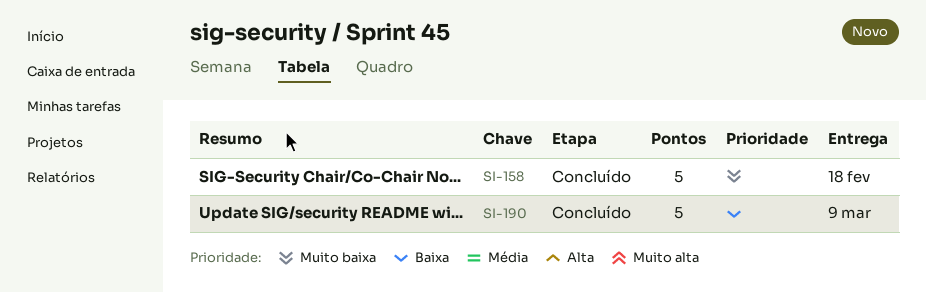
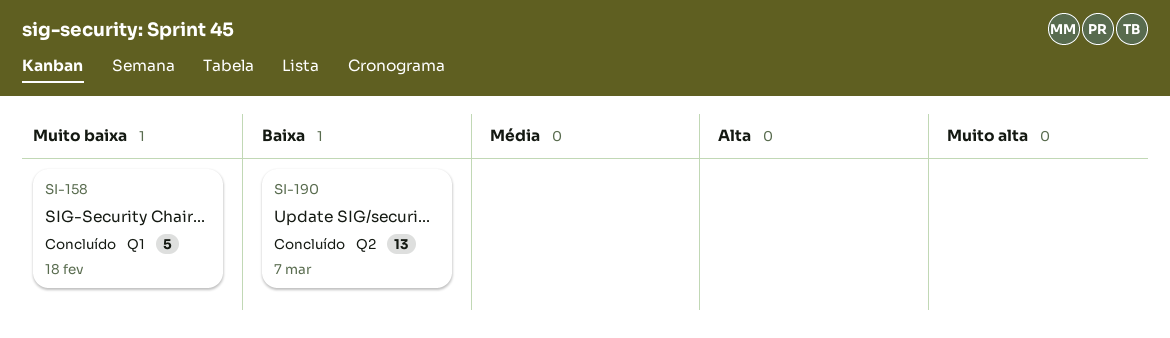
SI-190, estimate: 5 -> 13
SI-190, due: Mar 9 -> Mar 7

